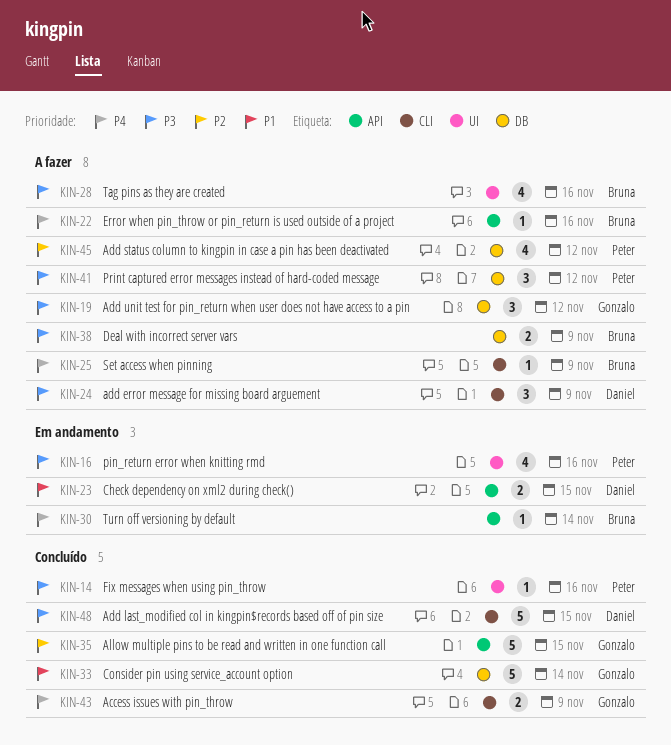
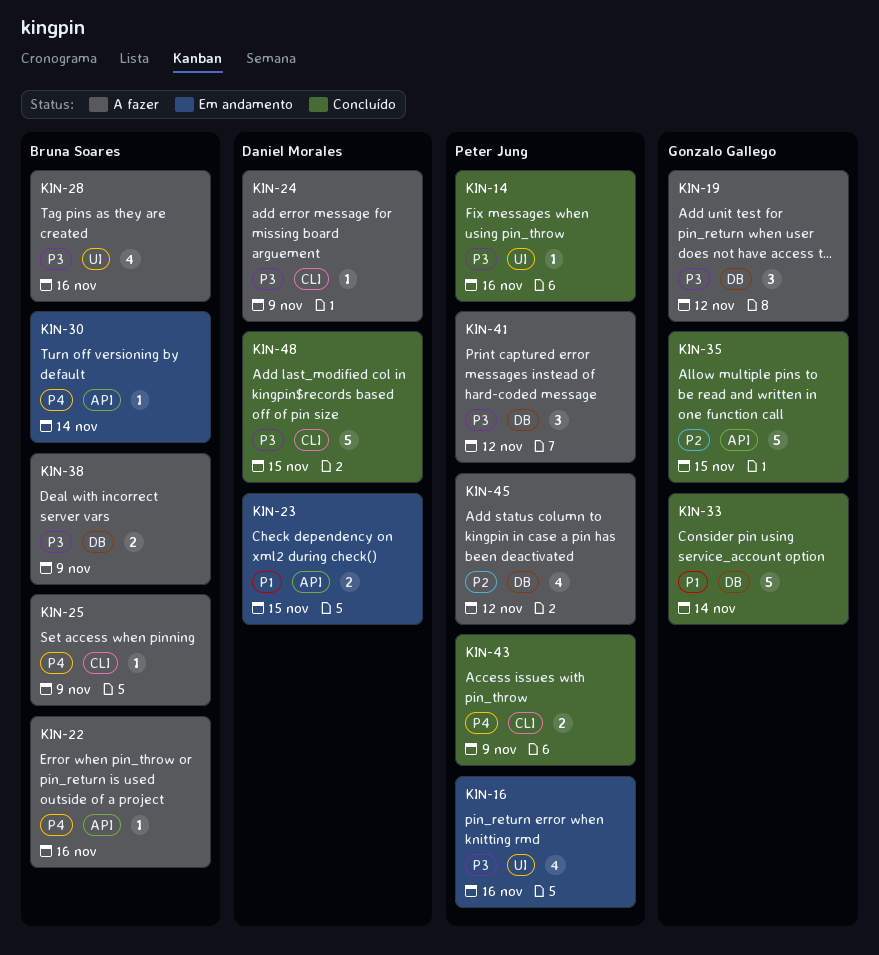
KIN-24, estimate: 3 -> 1
KIN-43, owner: Gonzalo Gallego -> Peter Jung

